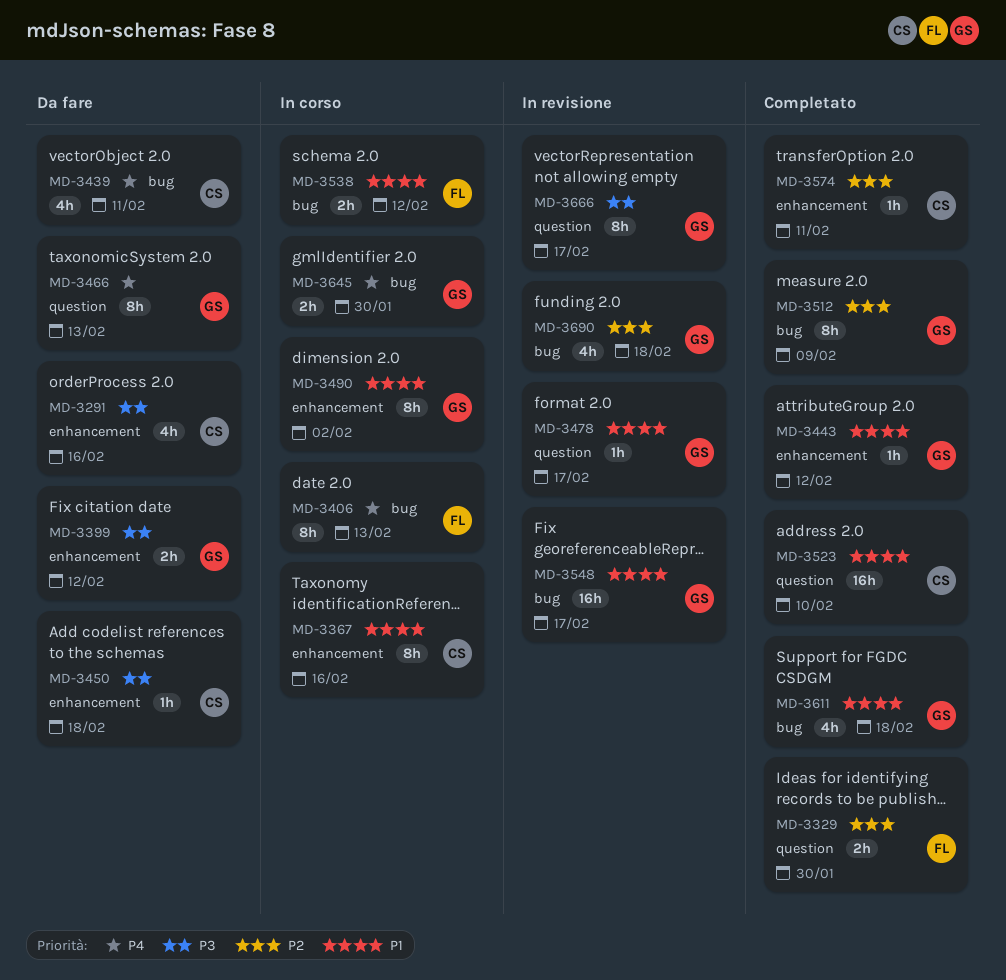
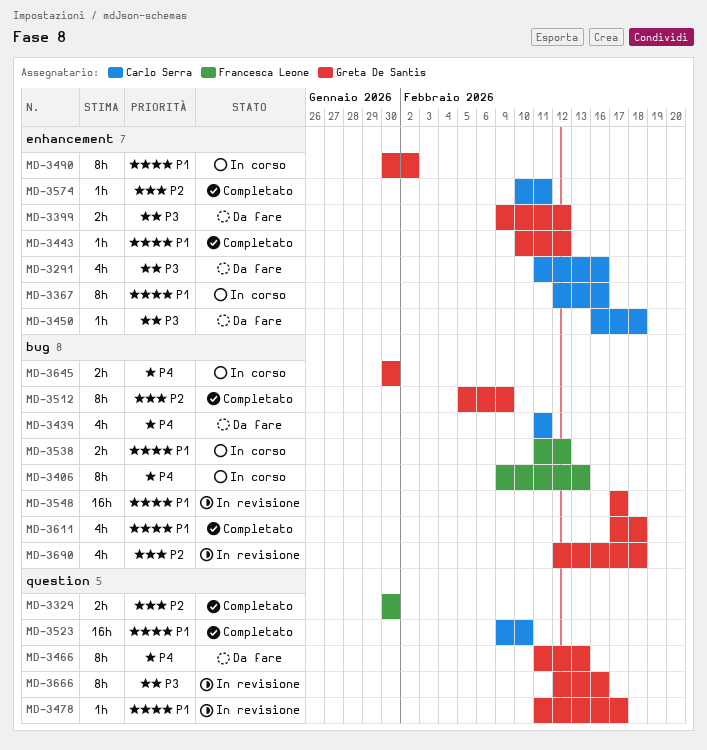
MD-3666, due: Feb 17 -> Feb 16

